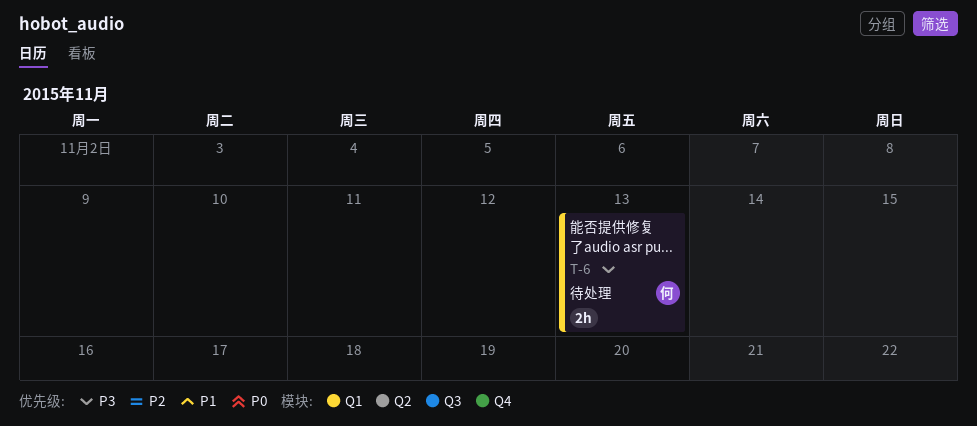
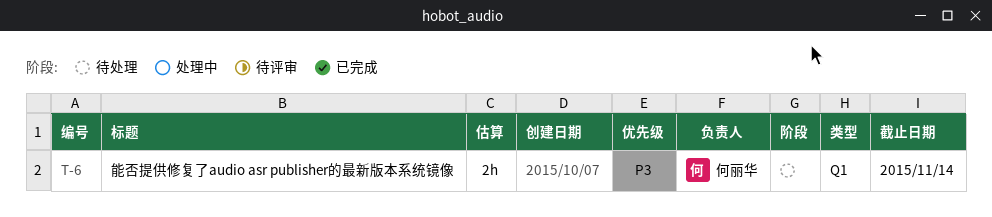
T-6, due: Nov 13 -> Nov 14

